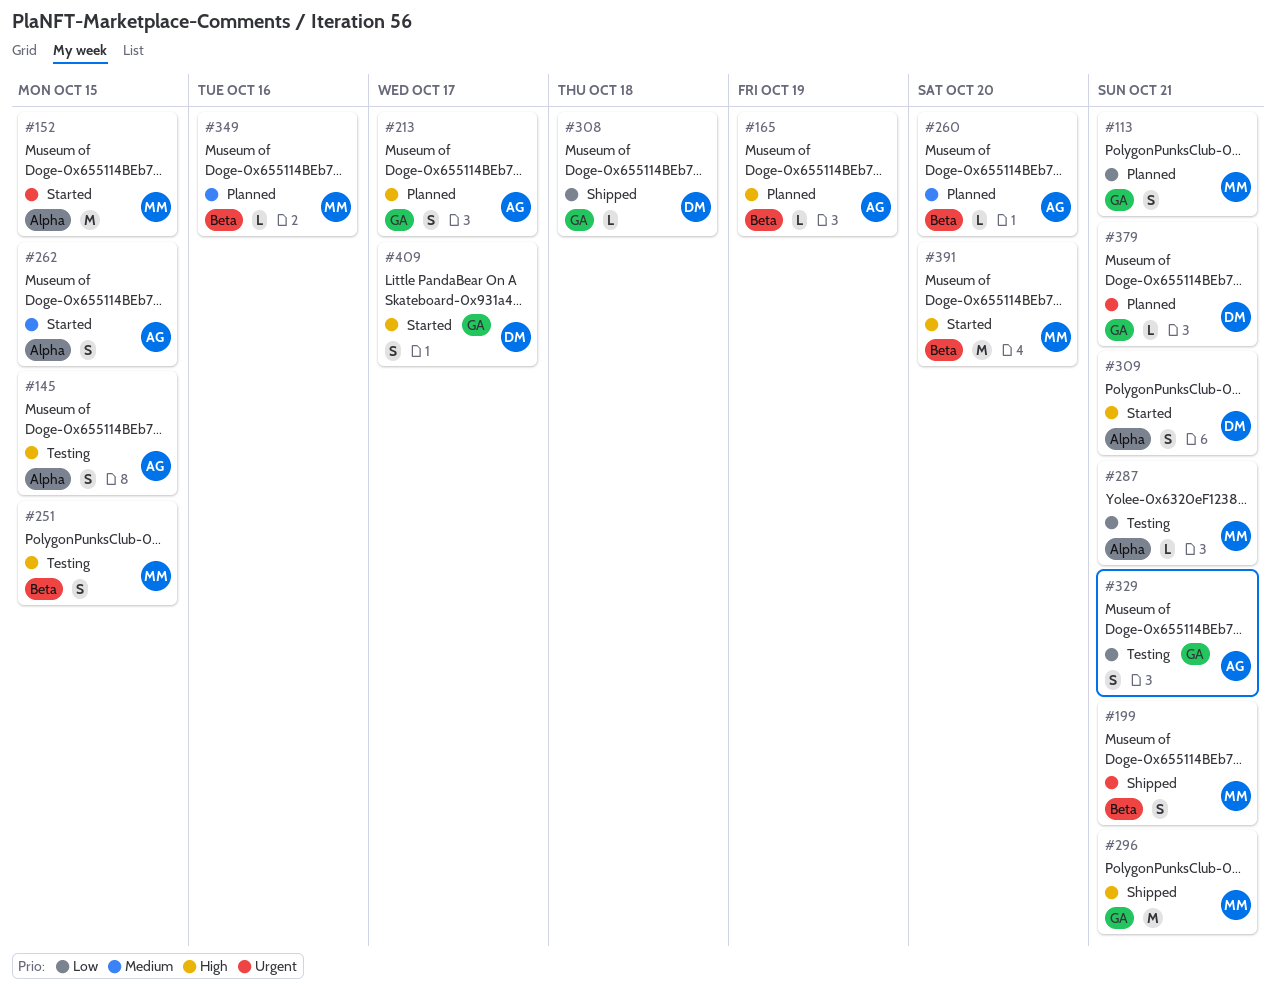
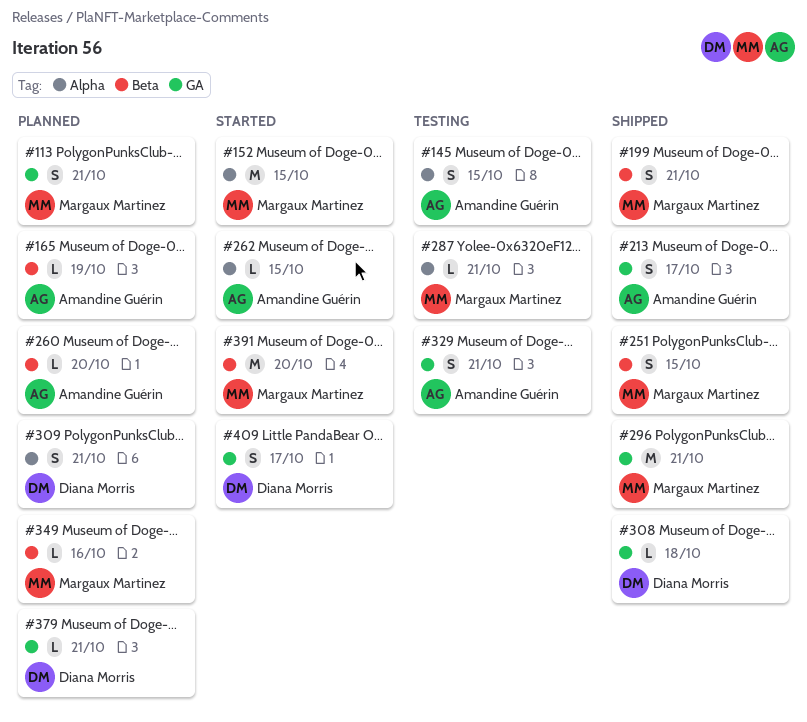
#213, status: Planned -> Shipped
#251, status: Testing -> Shipped
#262, estimate: S -> L
#309, status: Started -> Planned

